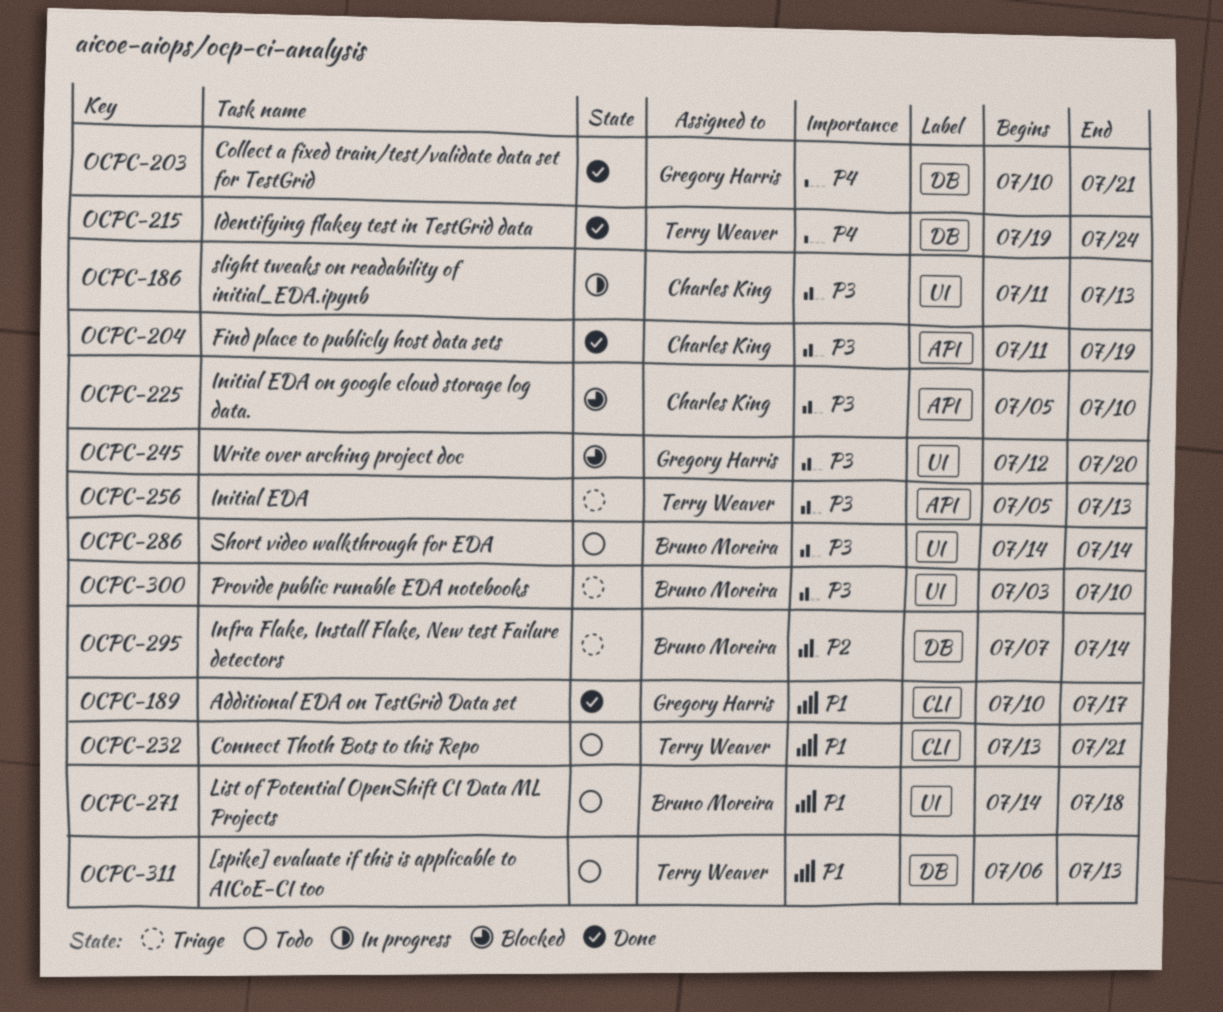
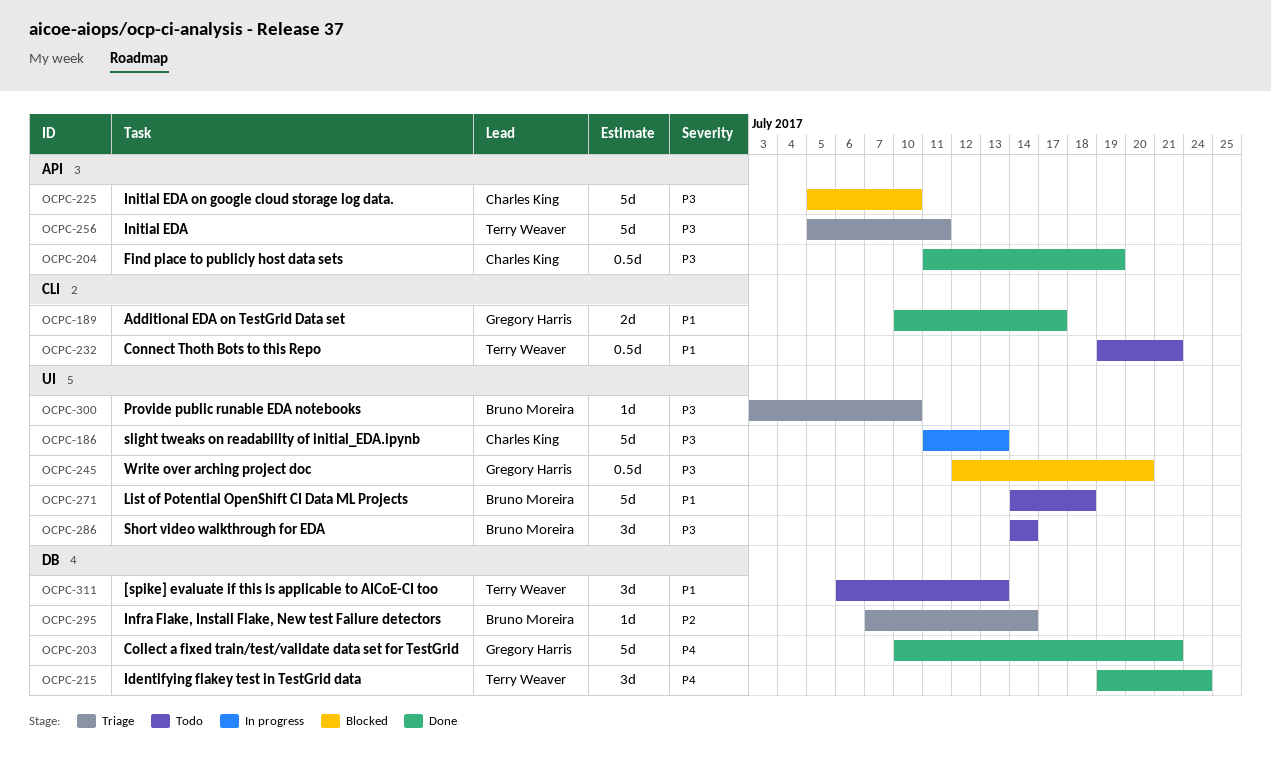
OCPC-232, start: Jul 13 -> Jul 19
OCPC-256, due: Jul 13 -> Jul 11

